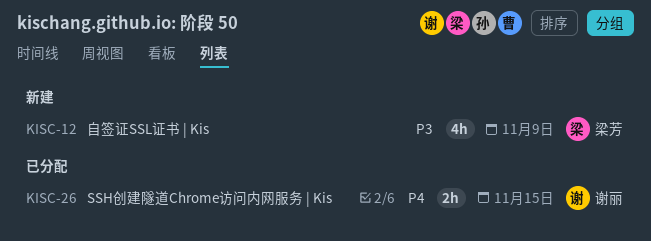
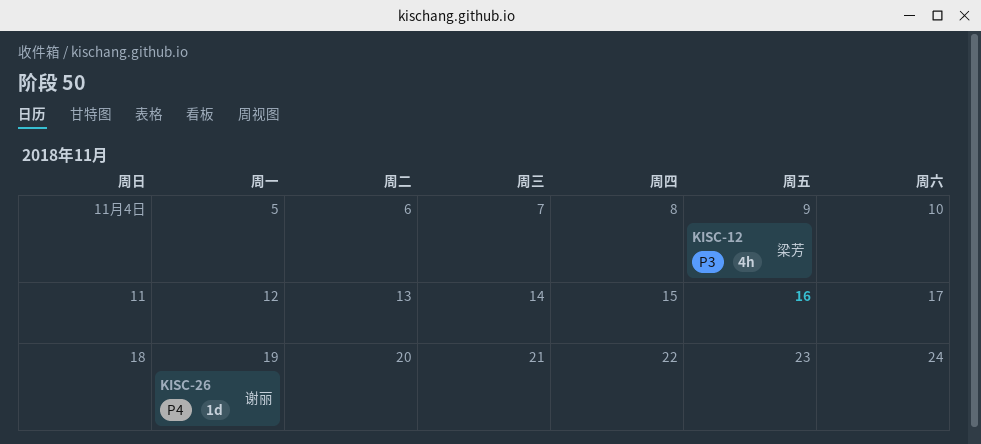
KISC-26, estimate: 2h -> 1d
KISC-26, due: Nov 15 -> Nov 19

